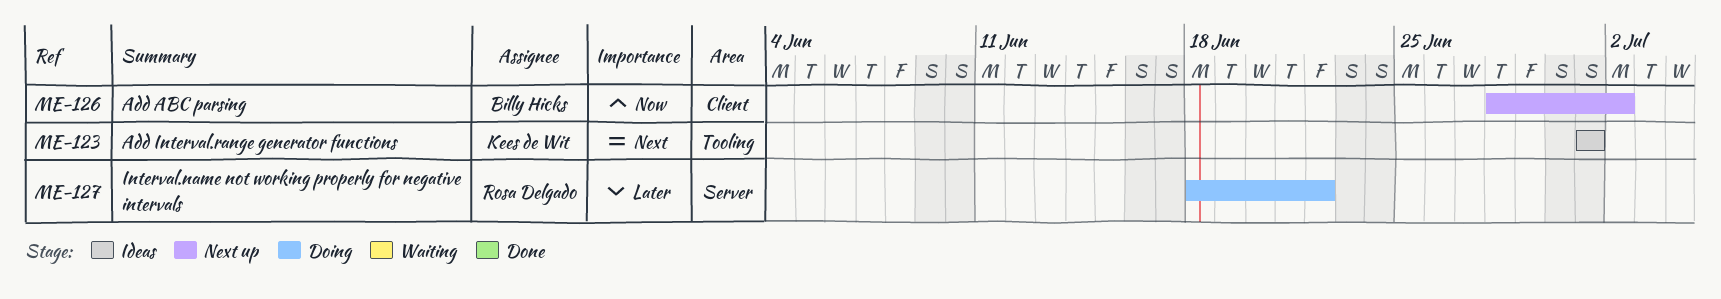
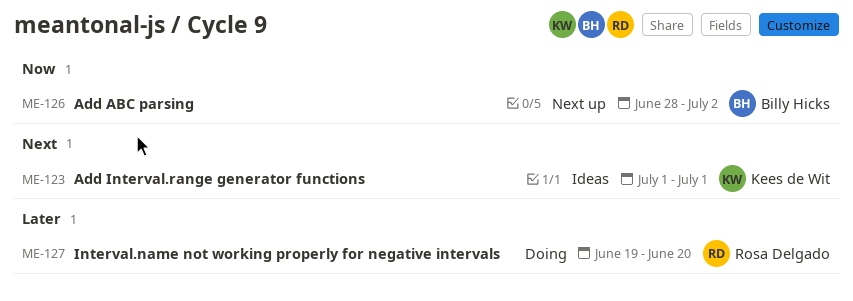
ME-127, start: Jun 18 -> Jun 19
ME-127, due: Jun 22 -> Jun 20

